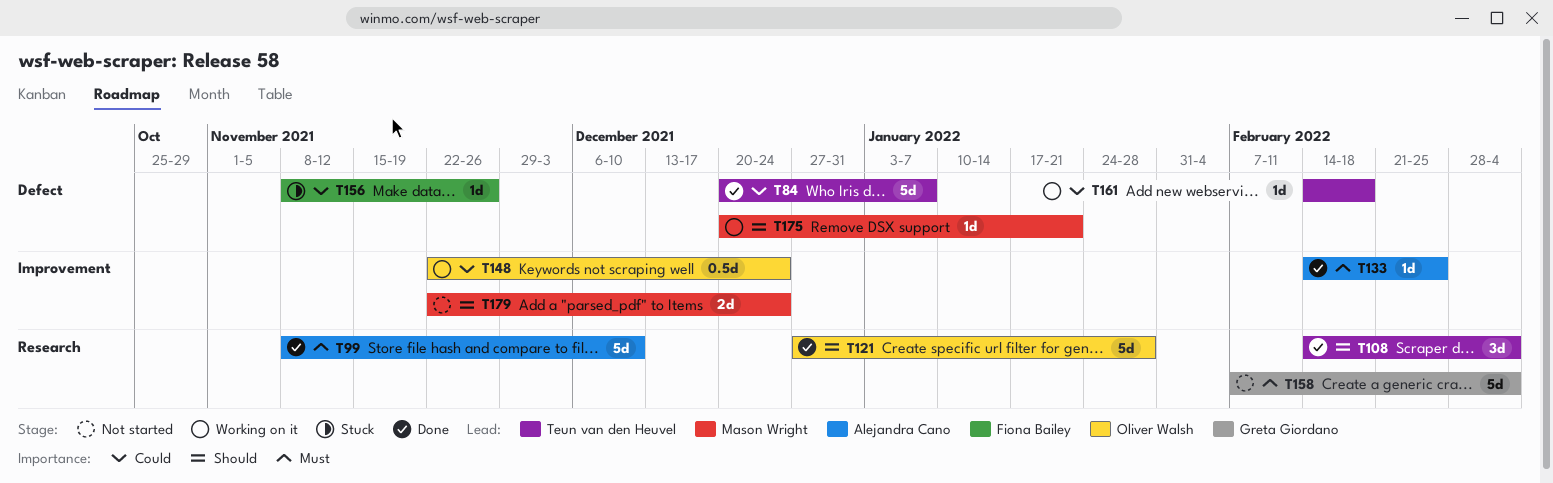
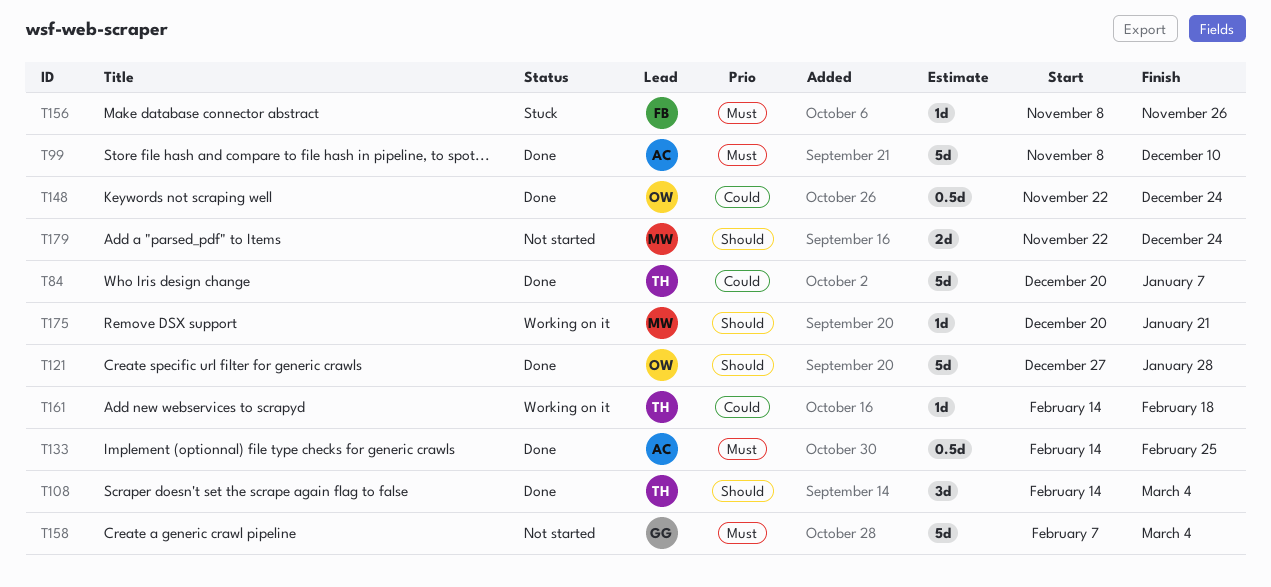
T133, estimate: 1d -> 0.5d
T148, status: Working on it -> Done
T156, priority: Could -> Must

